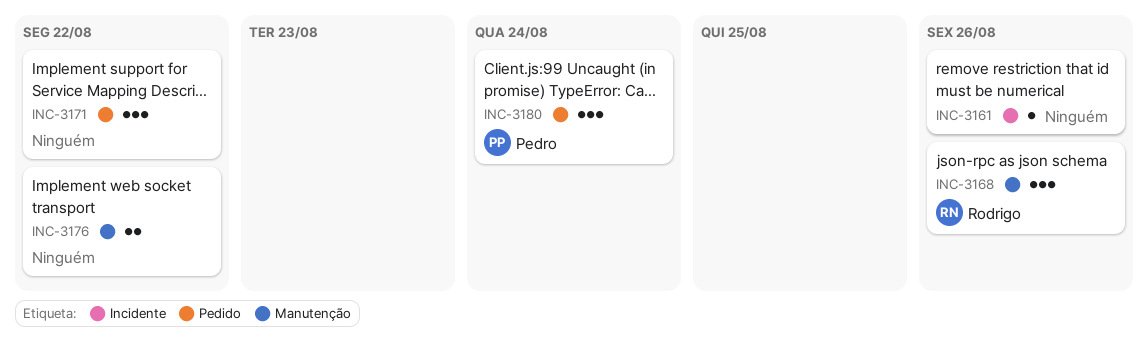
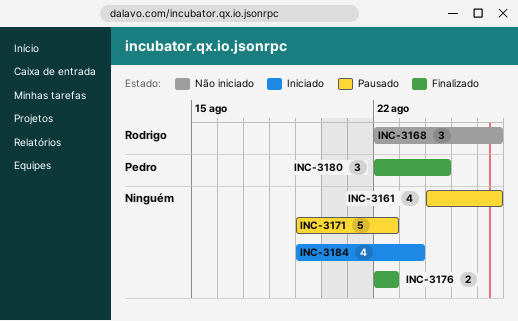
INC-3161, estimate: 1 -> 4
INC-3171, estimate: 3 -> 5
INC-3184: none -> present

